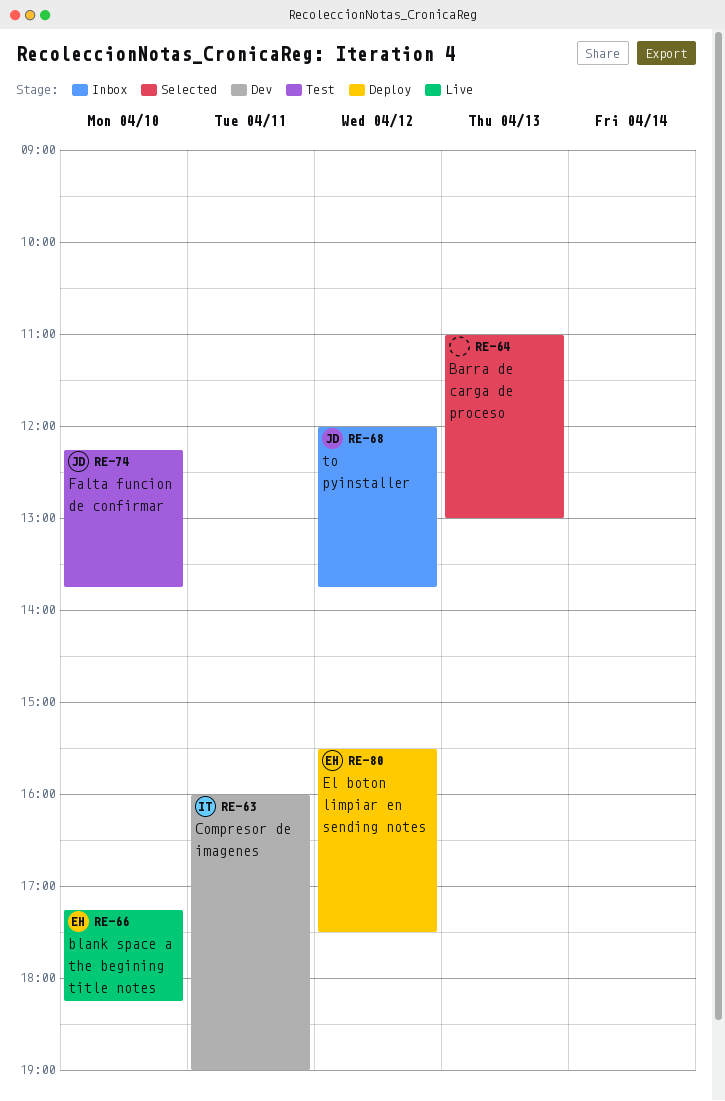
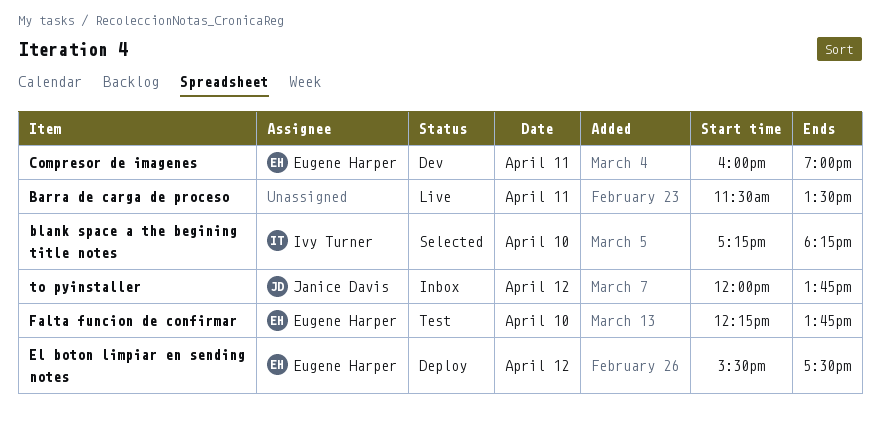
Barra de carga de proceso, status: Selected -> Live
Barra de carga de proceso, day: Apr 13 -> Apr 11
Barra de carga de proceso, begins: 11:00 -> 11:30
Barra de carga de proceso, ends: 13:00 -> 13:30
blank space a the begining title notes, status: Live -> Selected
blank space a the begining title notes, owner: Eugene Harper -> Ivy Turner
Compresor de imagenes, owner: Ivy Turner -> Eugene Harper
Falta funcion de confirmar, owner: Janice Davis -> Eugene Harper

